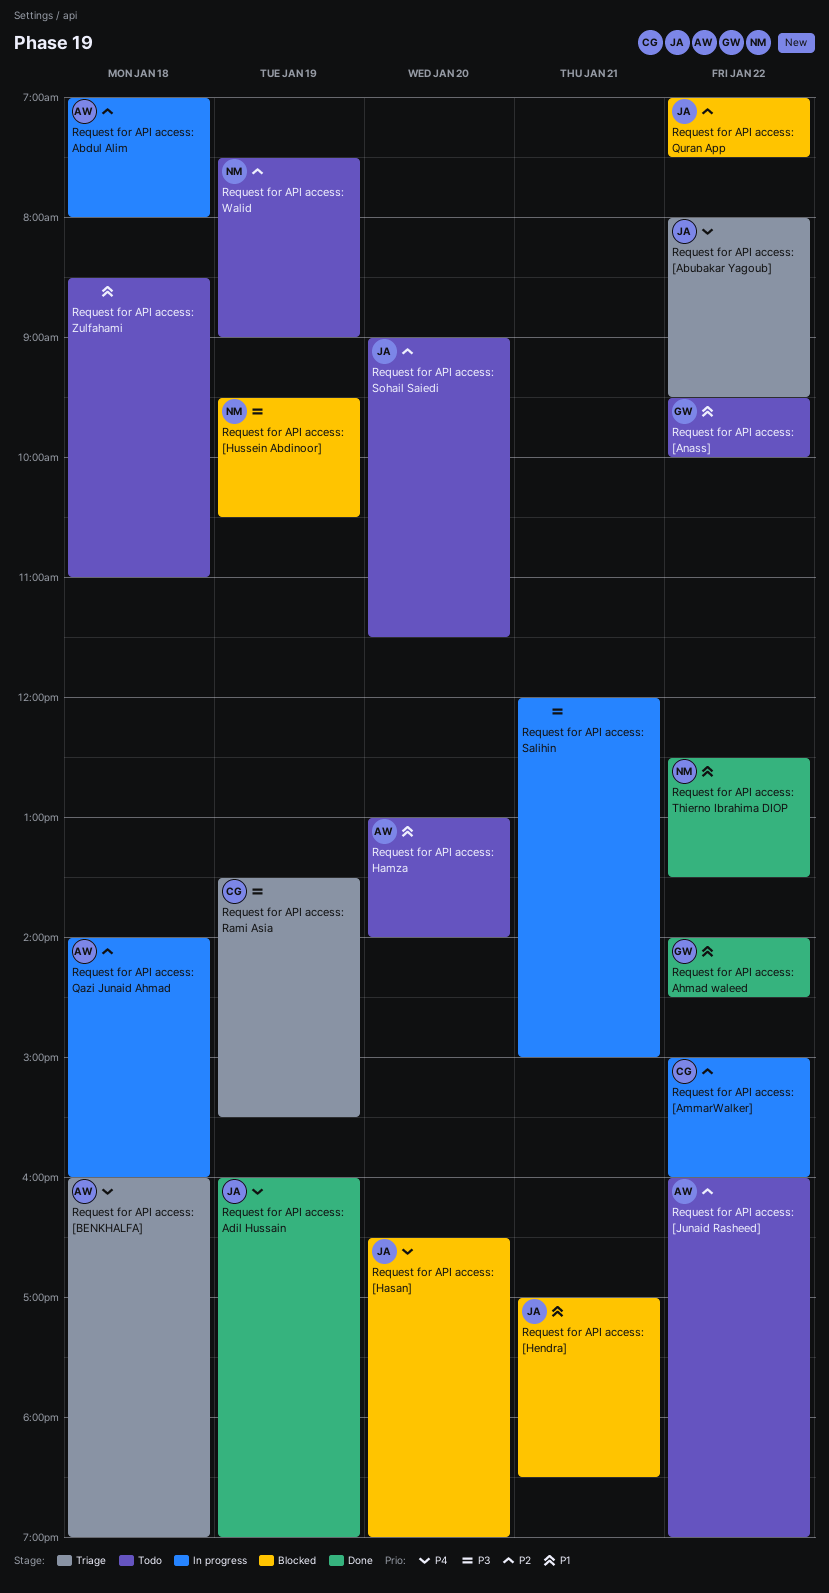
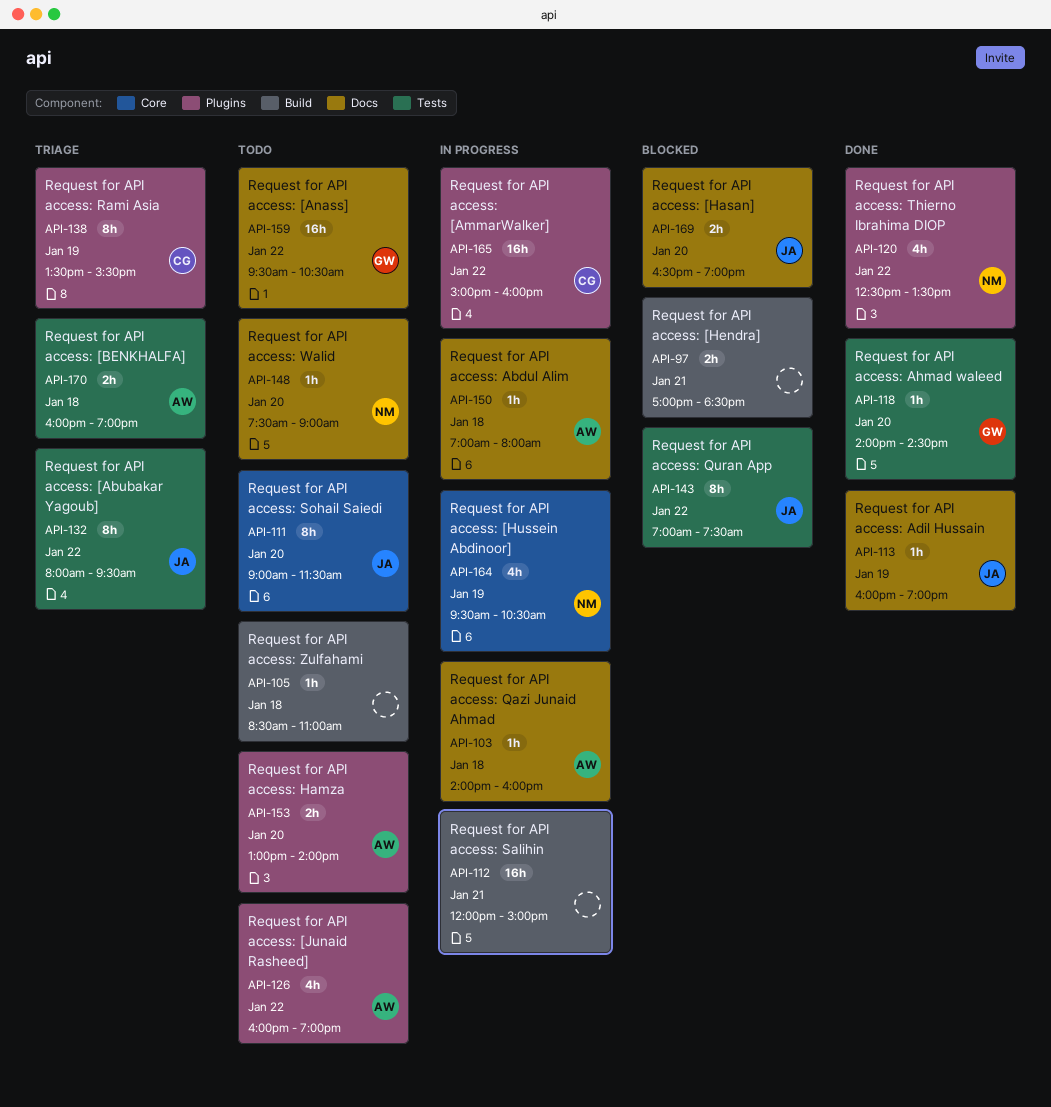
Request for API access: [Anass], ends: 10:00 -> 10:30
Request for API access: [Hendra], owner: JA -> none
Request for API access: [Hussein Abdinoor], status: Blocked -> In progress
Request for API access: Ahmad waleed, day: Jan 22 -> Jan 20
Request for API access: Walid, day: Jan 19 -> Jan 20

